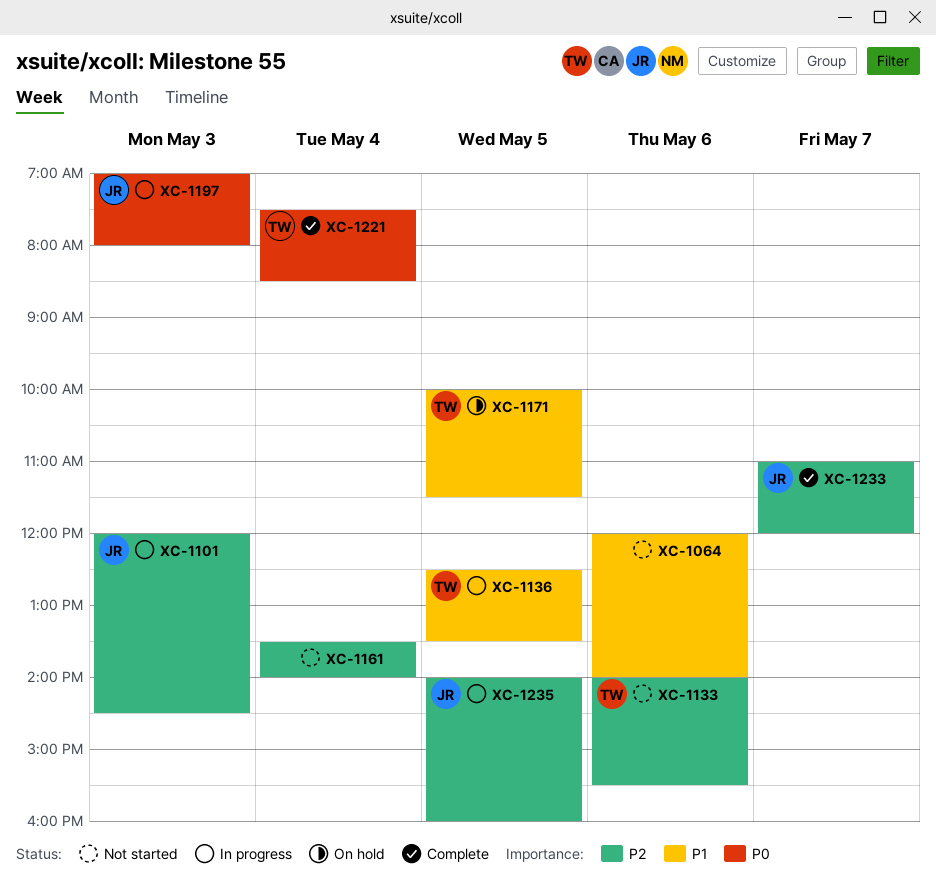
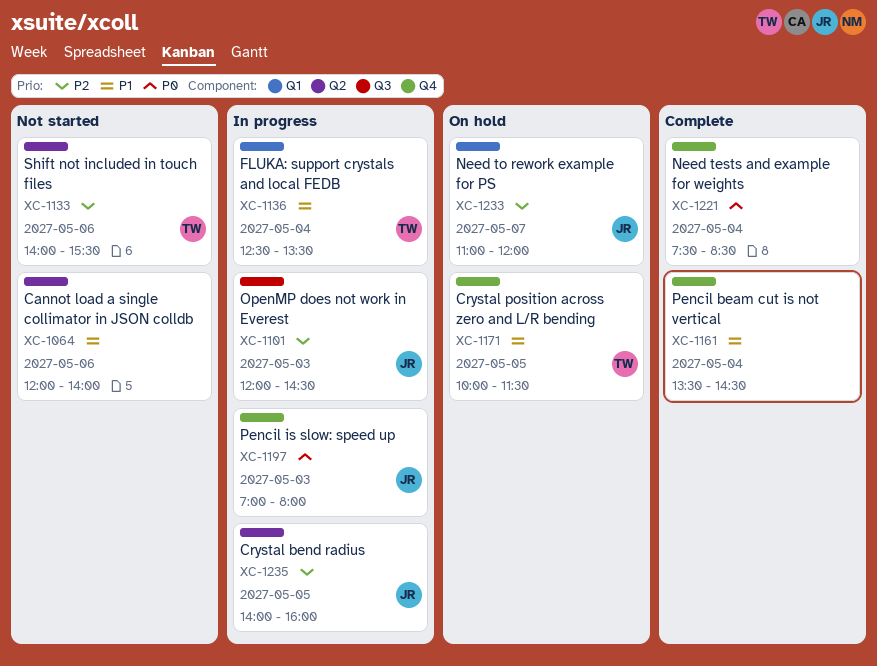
XC-1136, day: May 5 -> May 4
XC-1161, status: Not started -> Complete
XC-1161, priority: P2 -> P1
XC-1161, ends: 14:00 -> 14:30
XC-1221, owner: TW -> none
XC-1233, status: Complete -> On hold

